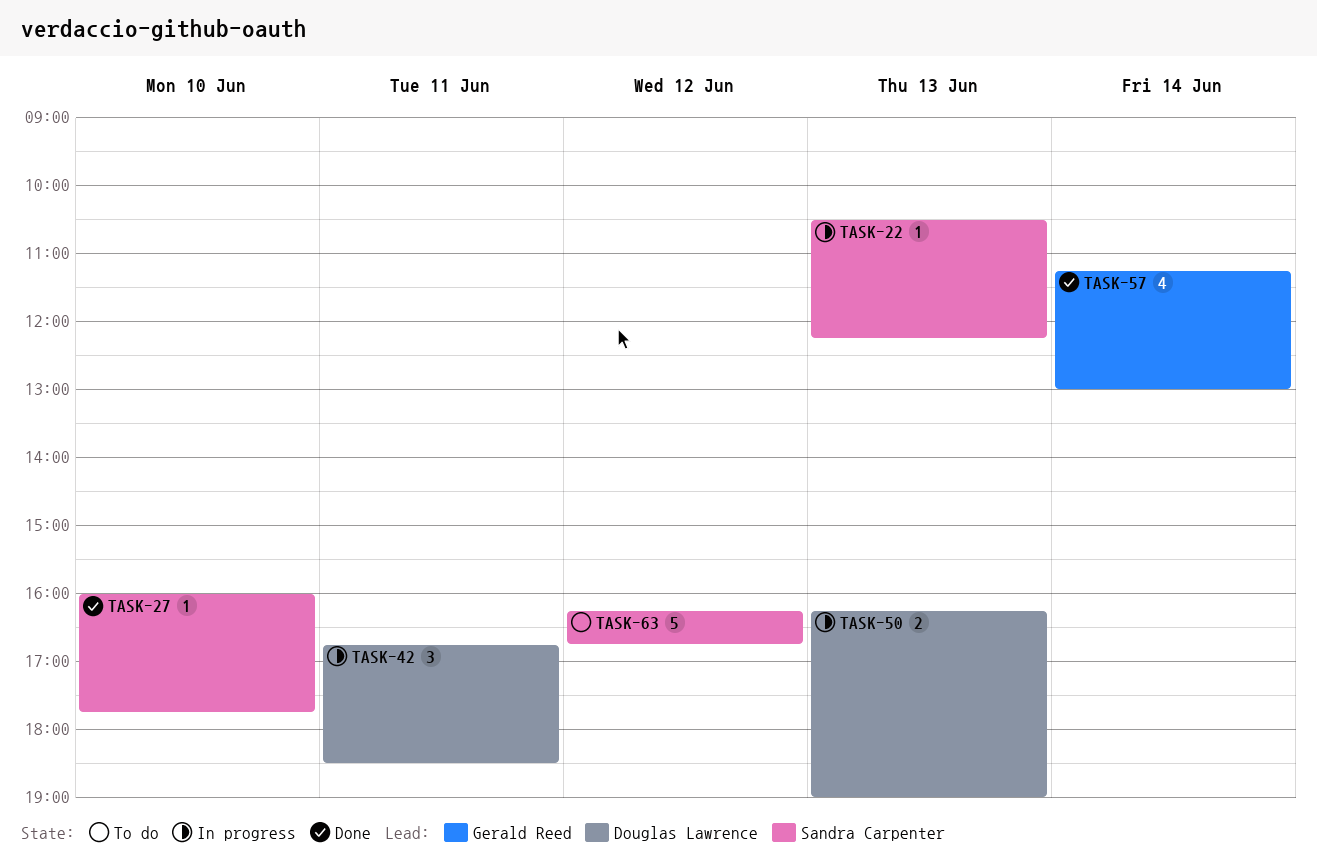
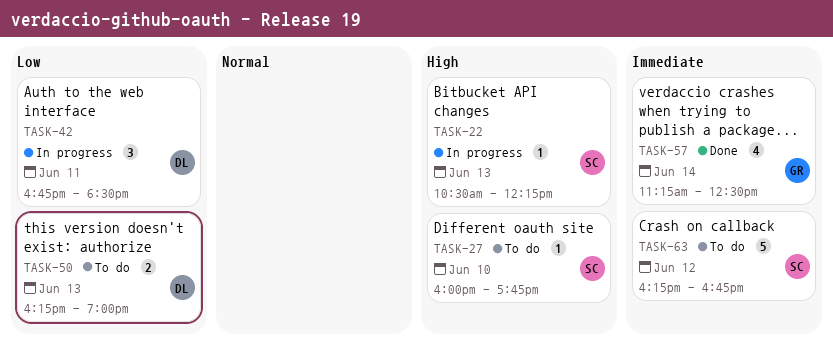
TASK-27, status: Done -> To do
TASK-50, status: In progress -> To do
TASK-57, ends: 13:00 -> 12:30

